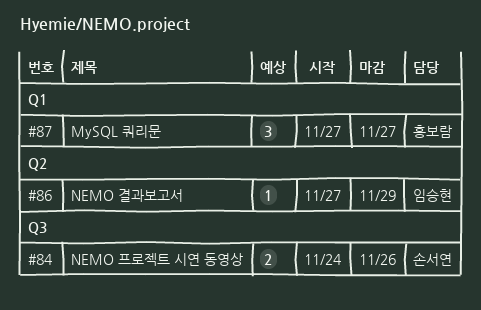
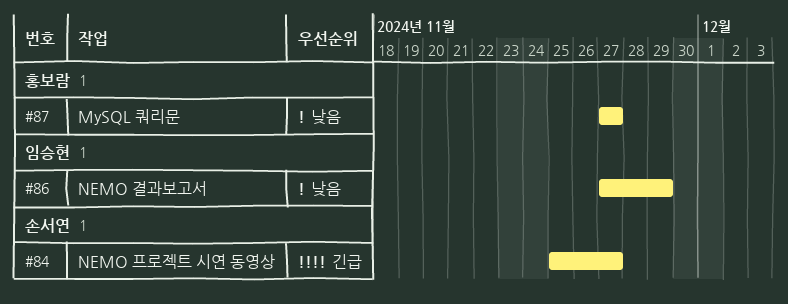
#84, start: Nov 24 -> Nov 25
#84, due: Nov 26 -> Nov 27

